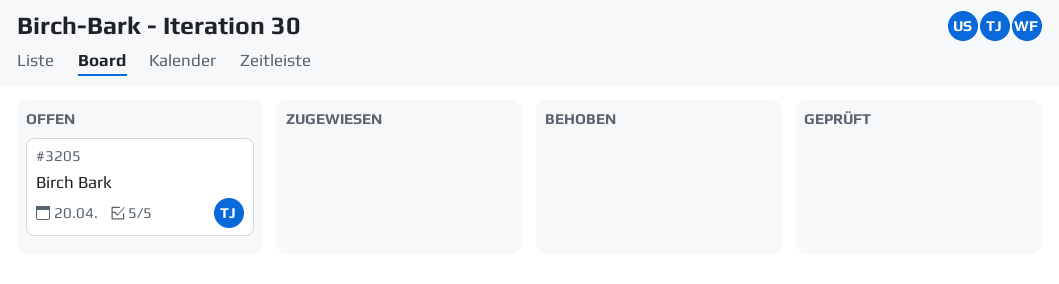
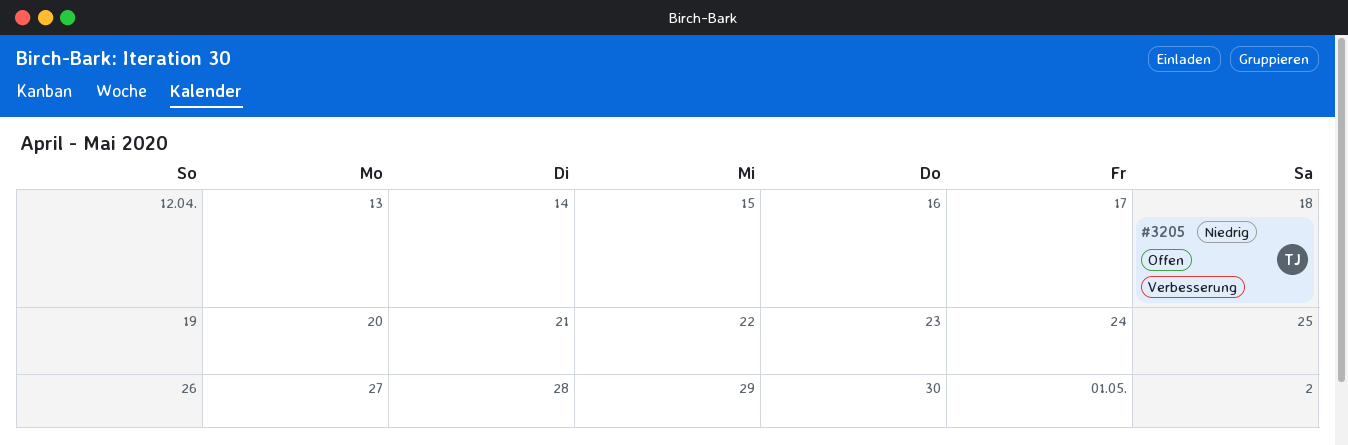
#3205, due: Apr 20 -> Apr 18

